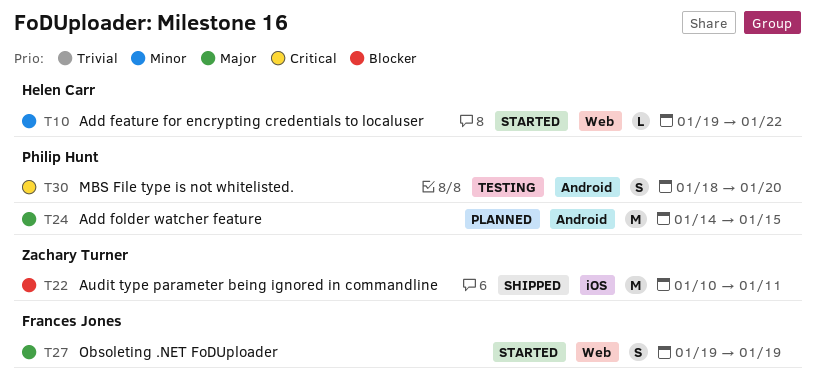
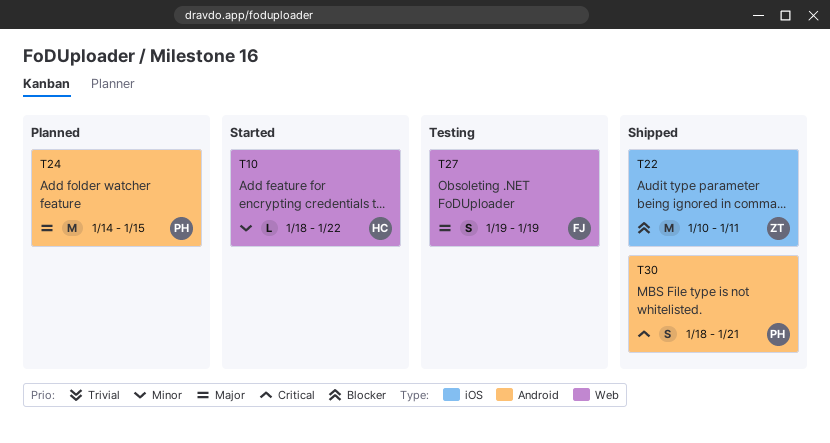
T10, start: Jan 19 -> Jan 18
T27, status: Started -> Testing
T30, status: Testing -> Shipped
T30, due: Jan 20 -> Jan 21

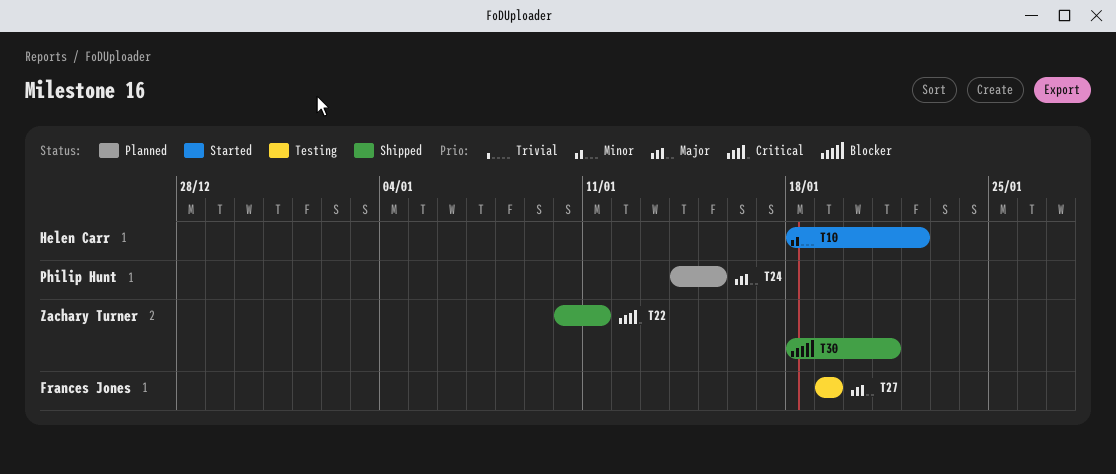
T22, priority: Blocker -> Critical
T30, owner: Philip Hunt -> Zachary Turner
T30, priority: Critical -> Blocker

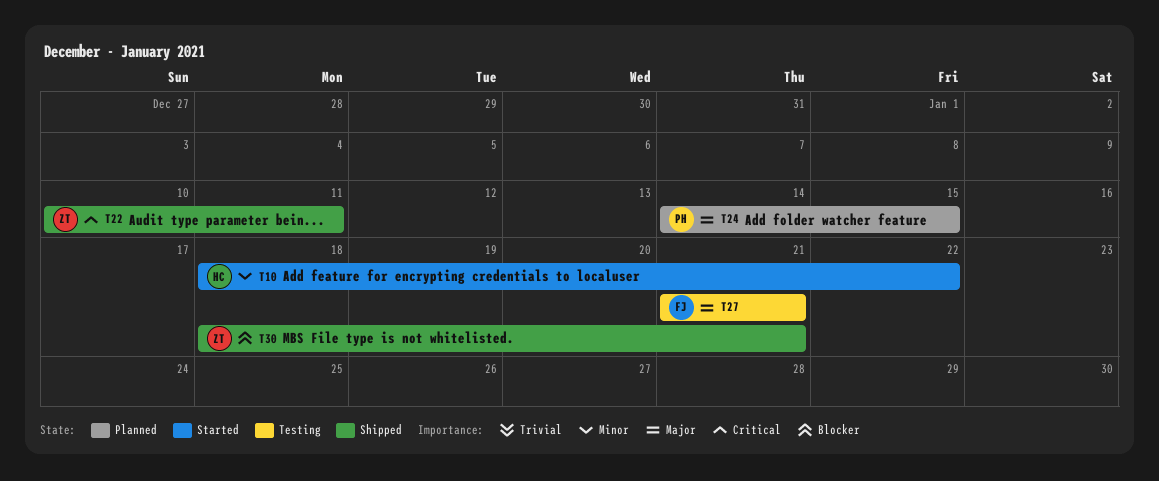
T27, start: Jan 19 -> Jan 21
T27, due: Jan 19 -> Jan 21

